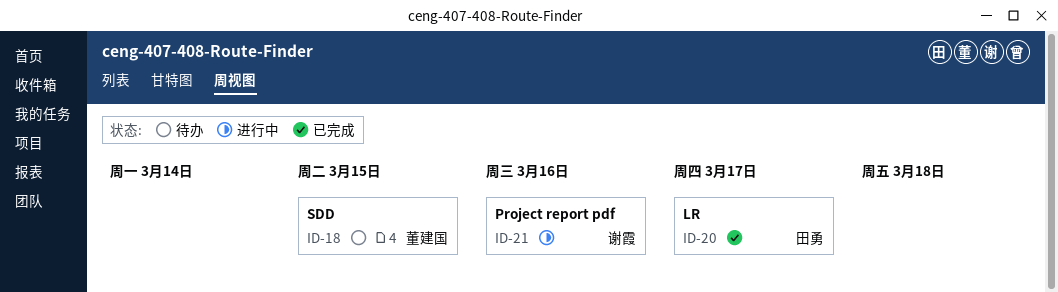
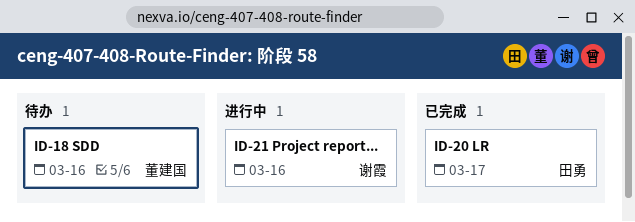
ID-18, due: Mar 15 -> Mar 16

